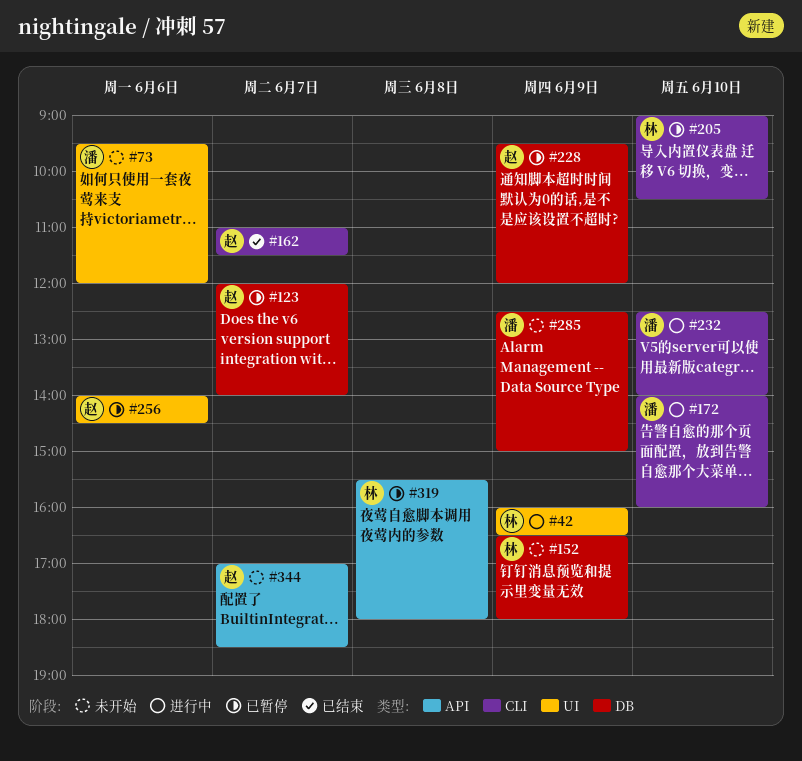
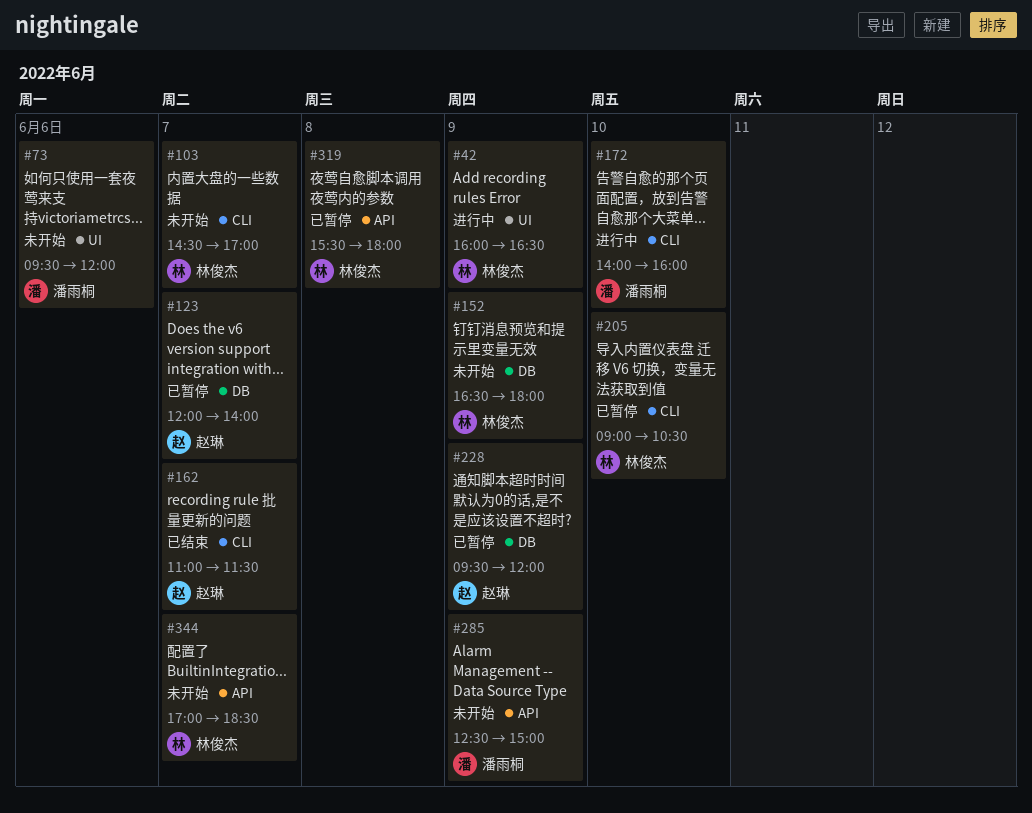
#103: none -> present
#232: present -> none
#256: present -> none
#285, label: DB -> API
#344, owner: 赵琳 -> 林俊杰

